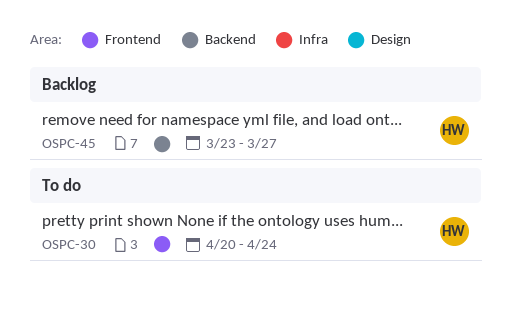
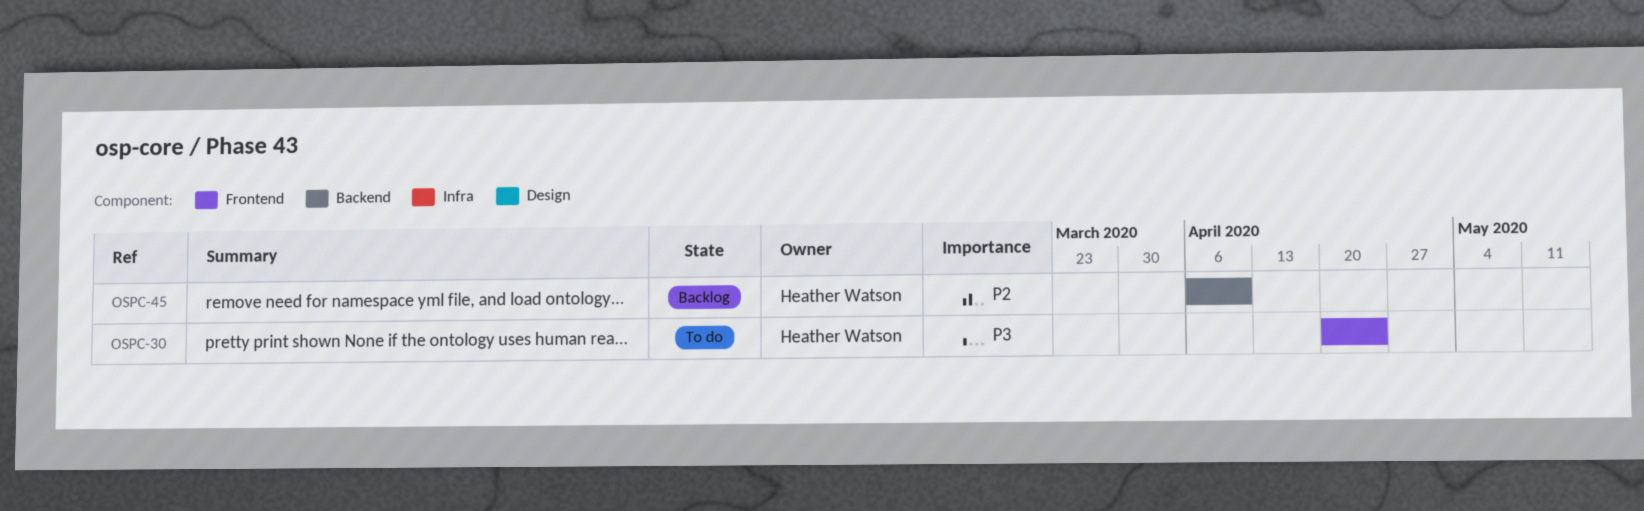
OSPC-45, start: Mar 23 -> Apr 6
OSPC-45, due: Mar 27 -> Apr 10

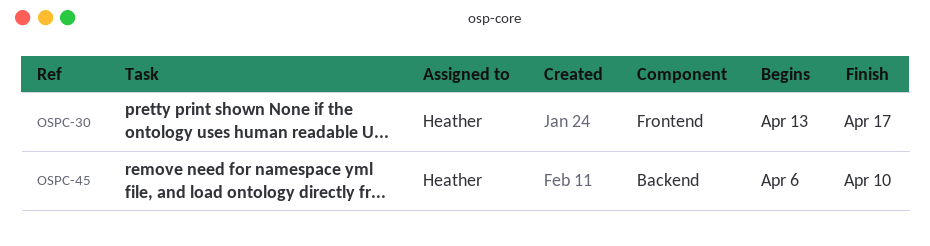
OSPC-30, start: Apr 20 -> Apr 13
OSPC-30, due: Apr 24 -> Apr 17

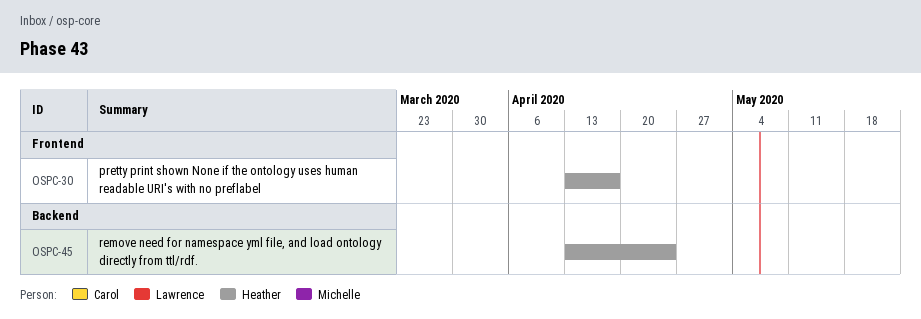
OSPC-45, start: Apr 6 -> Apr 13
OSPC-45, due: Apr 10 -> Apr 24

